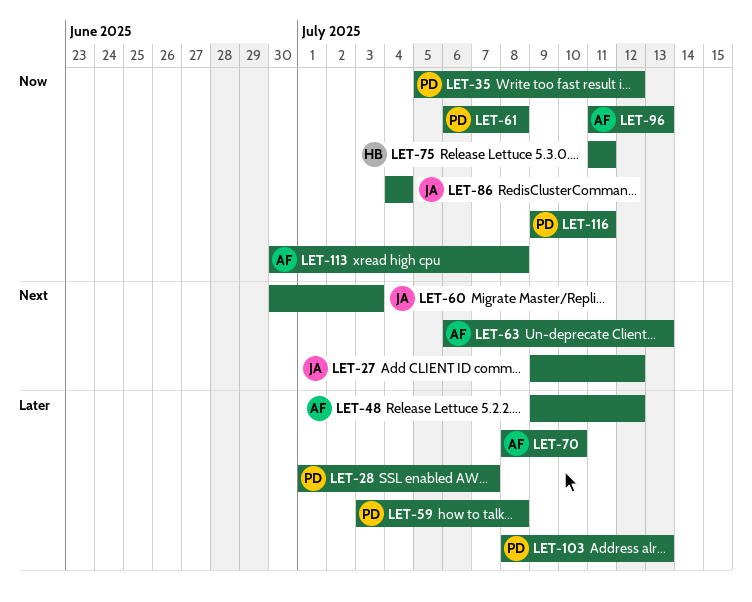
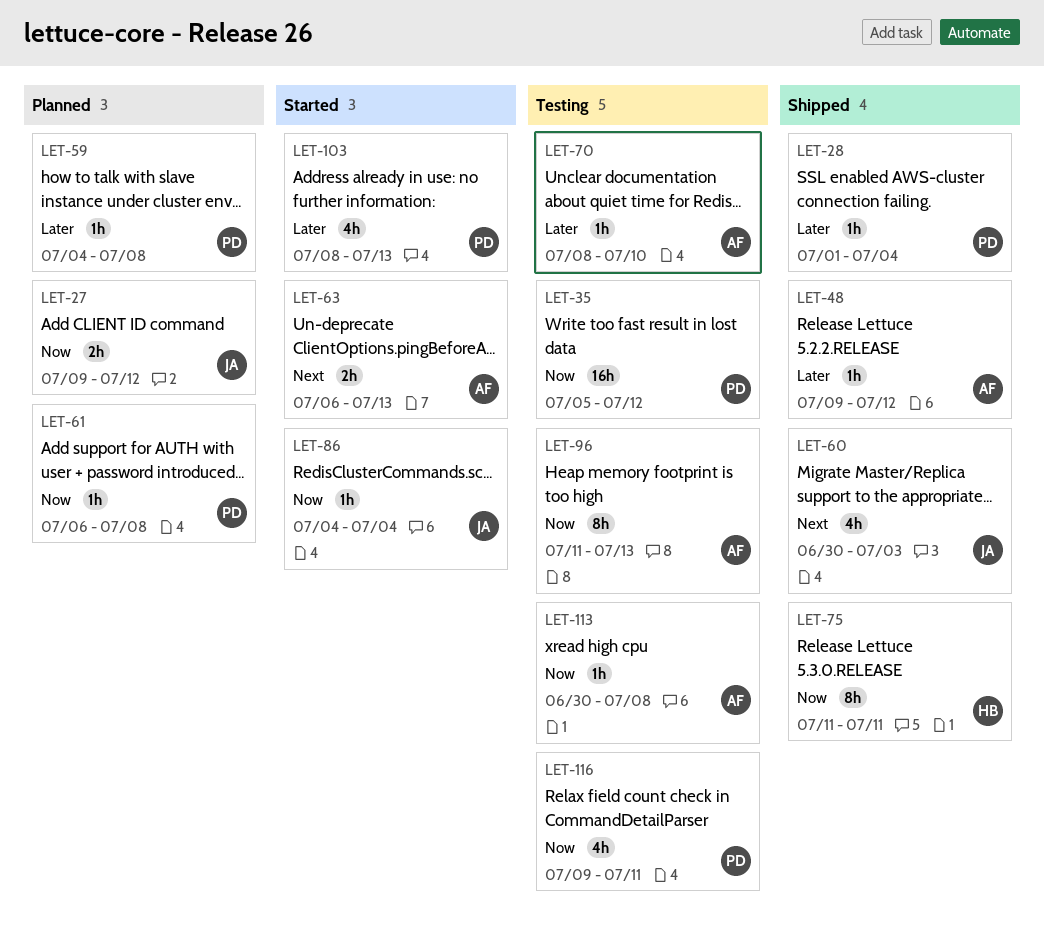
LET-27, priority: Next -> Now
LET-28, due: Jul 7 -> Jul 4
LET-59, start: Jul 3 -> Jul 4

